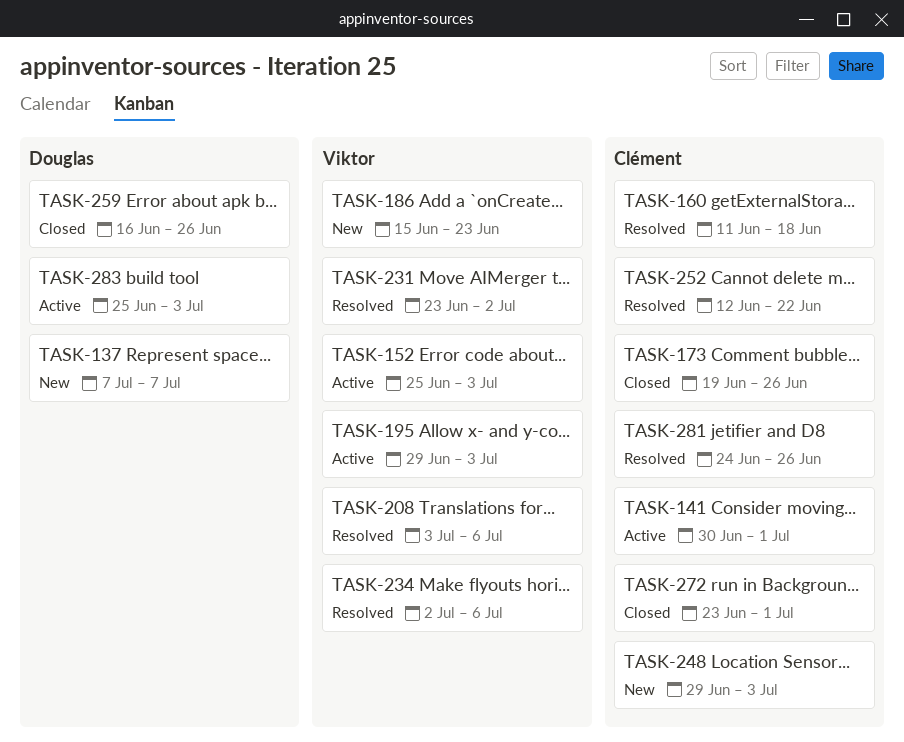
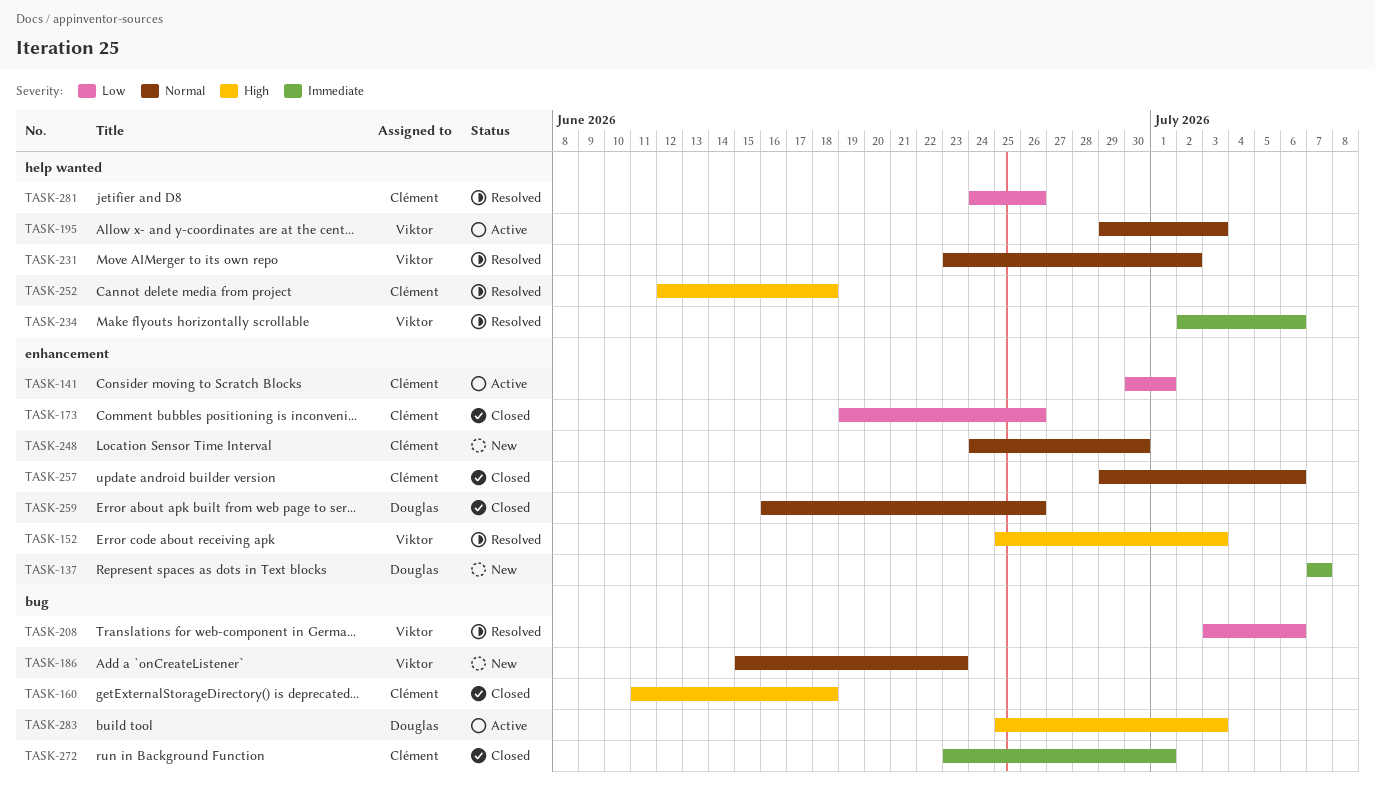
TASK-152, status: Active -> Resolved
TASK-160, status: Resolved -> Closed
TASK-248, start: Jun 29 -> Jun 24
TASK-248, due: Jul 3 -> Jun 30
TASK-252, due: Jun 22 -> Jun 18
TASK-257: none -> present

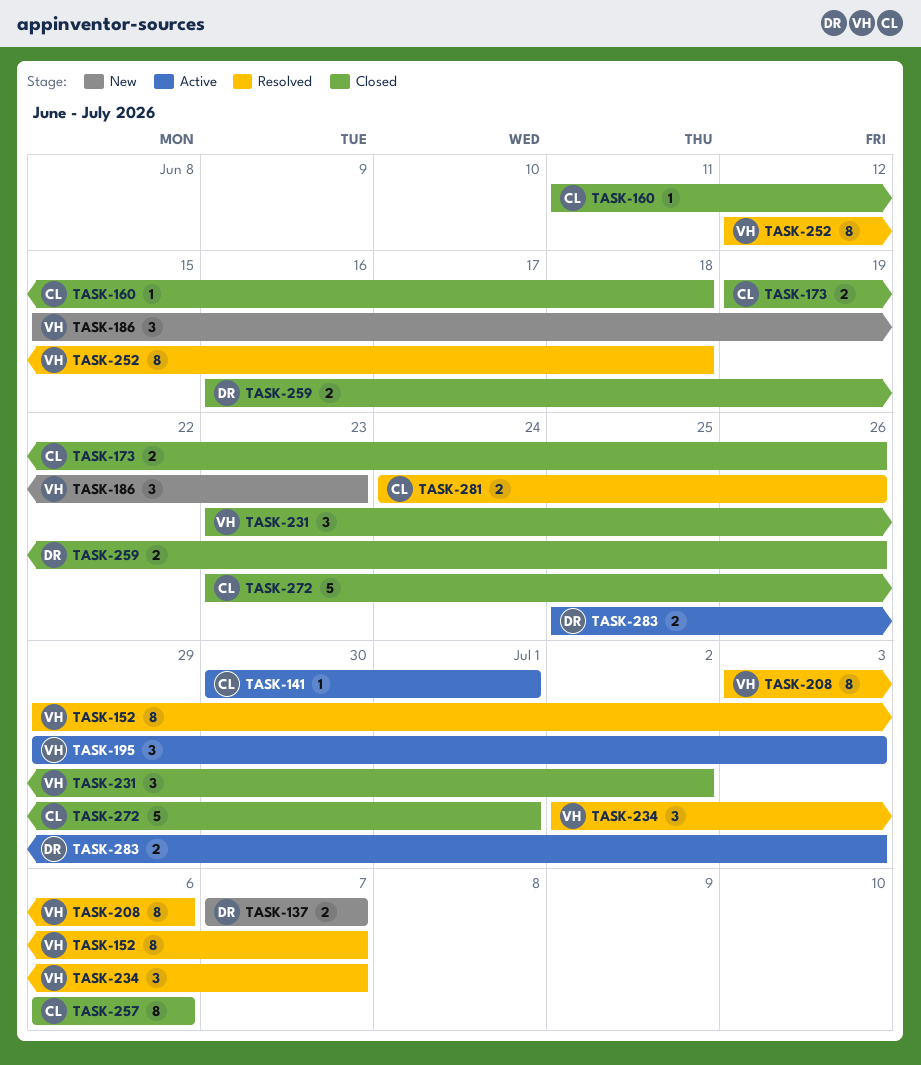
TASK-152, start: Jun 25 -> Jun 29
TASK-152, due: Jul 3 -> Jul 7
TASK-231, status: Resolved -> Closed
TASK-234, due: Jul 6 -> Jul 7
TASK-248: present -> none
TASK-252, owner: Clément -> Viktor
TASK-257, start: Jun 29 -> Jul 6

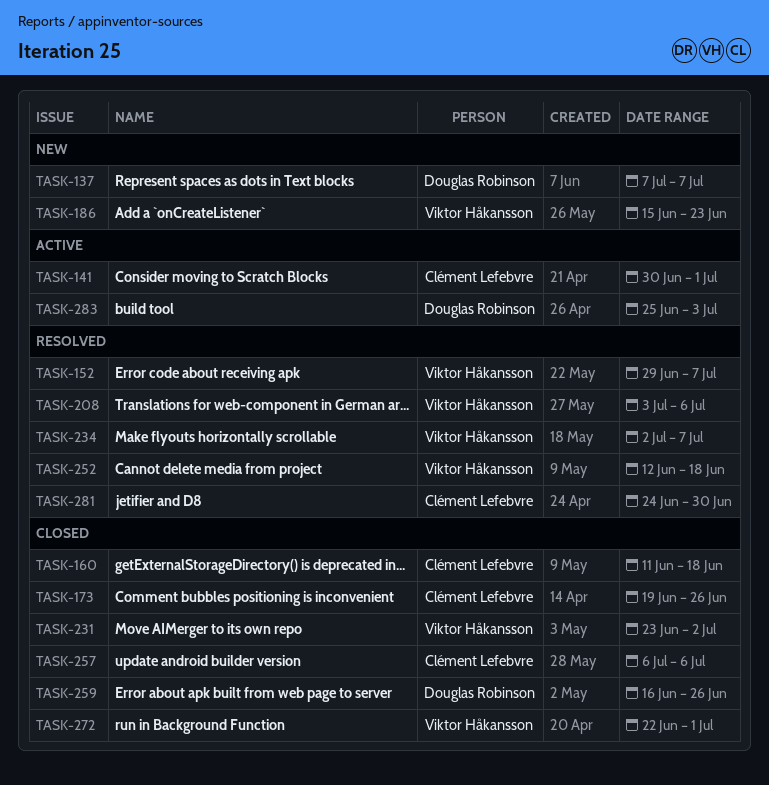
TASK-195: present -> none
TASK-272, owner: Clément Lefebvre -> Viktor Håkansson
TASK-272, start: Jun 23 -> Jun 22
TASK-281, due: Jun 26 -> Jun 30

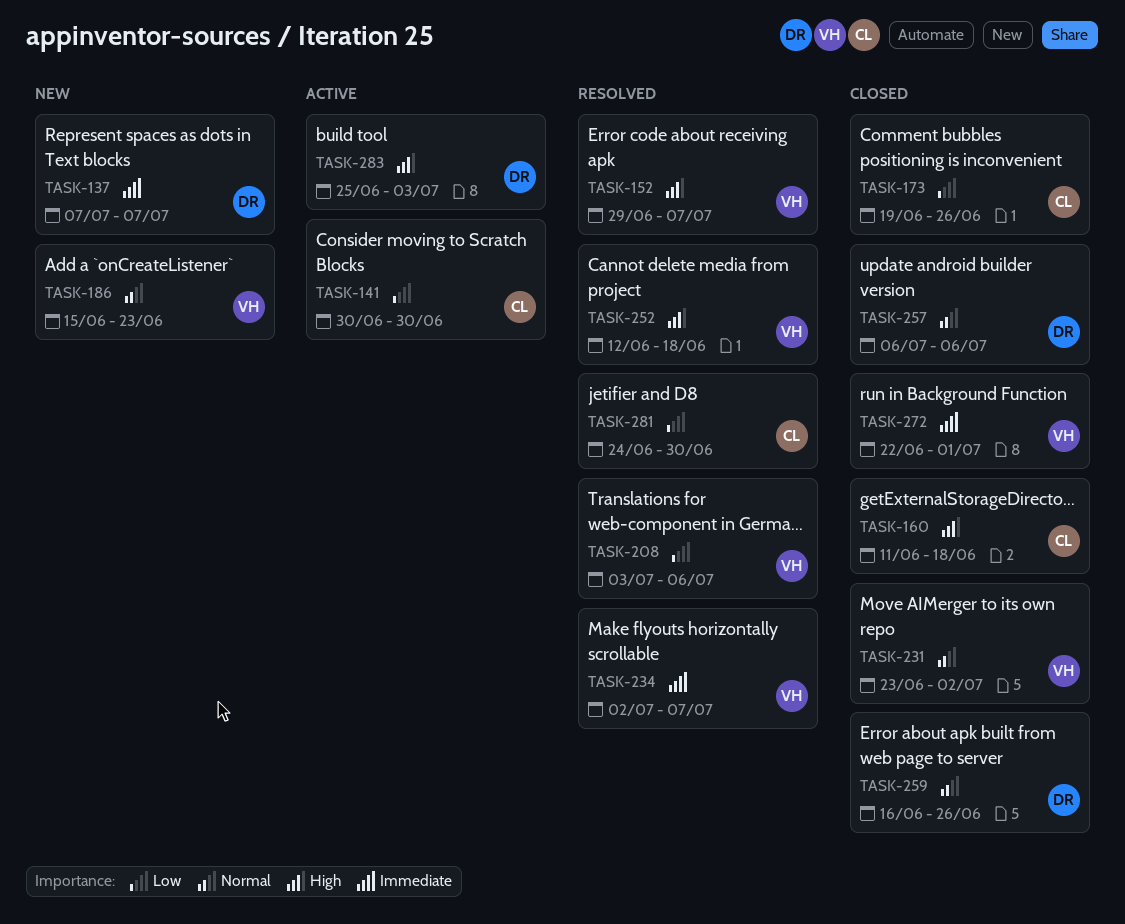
TASK-141, due: Jul 1 -> Jun 30
TASK-257, owner: Clément Lefebvre -> Douglas Robinson

